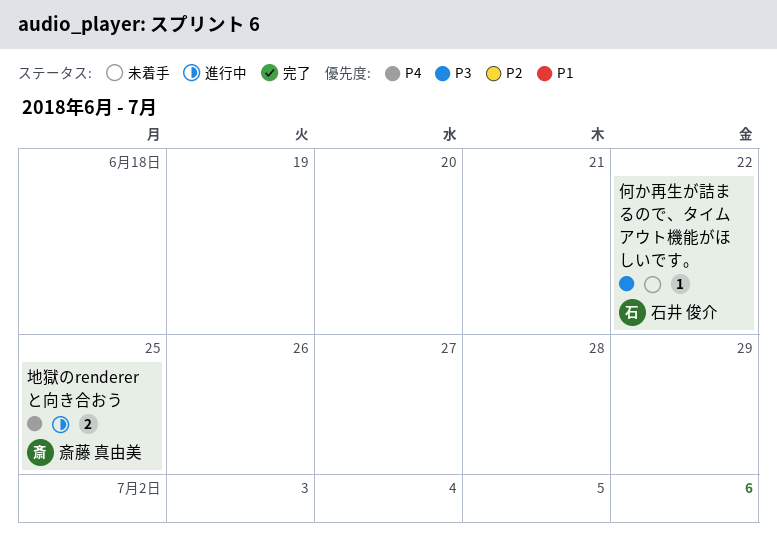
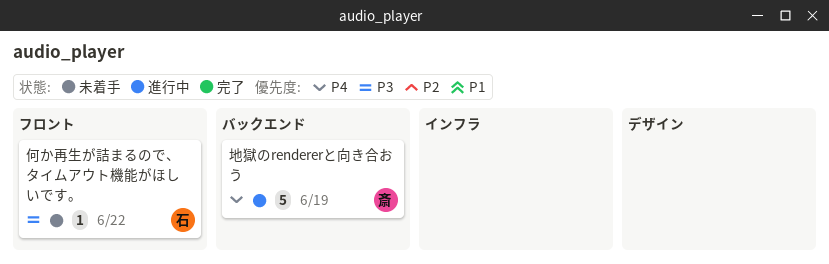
地獄のrendererと向き合おう, estimate: 2 -> 5
地獄のrendererと向き合おう, due: Jun 25 -> Jun 19

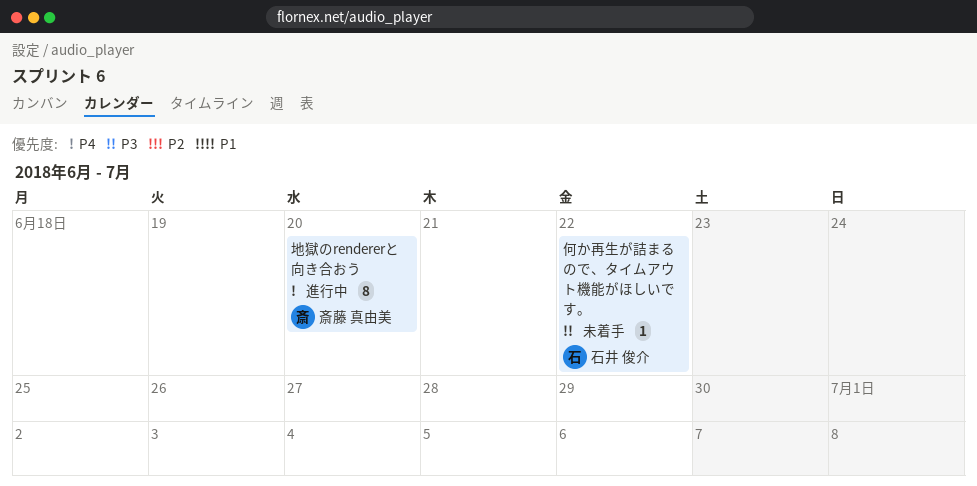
地獄のrendererと向き合おう, estimate: 5 -> 8
地獄のrendererと向き合おう, due: Jun 19 -> Jun 20

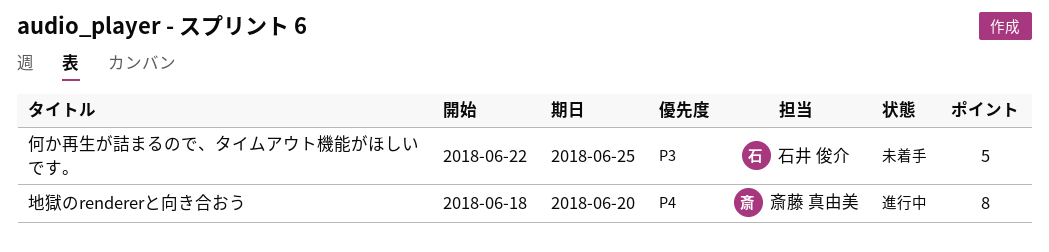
何か再生が詰まるので、タイムアウト機能がほしいです。, estimate: 1 -> 5
何か再生が詰まるので、タイムアウト機能がほしいです。, due: Jun 22 -> Jun 25

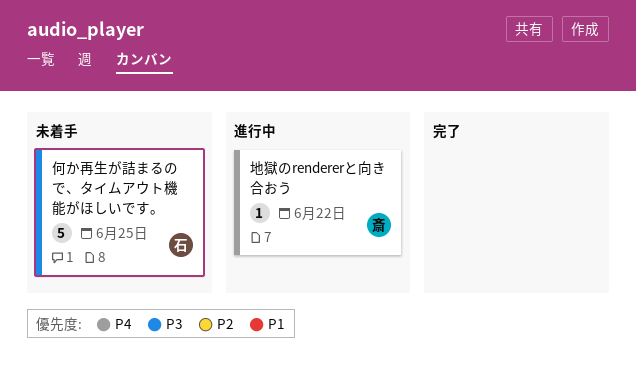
地獄のrendererと向き合おう, estimate: 8 -> 1
地獄のrendererと向き合おう, due: Jun 20 -> Jun 22

